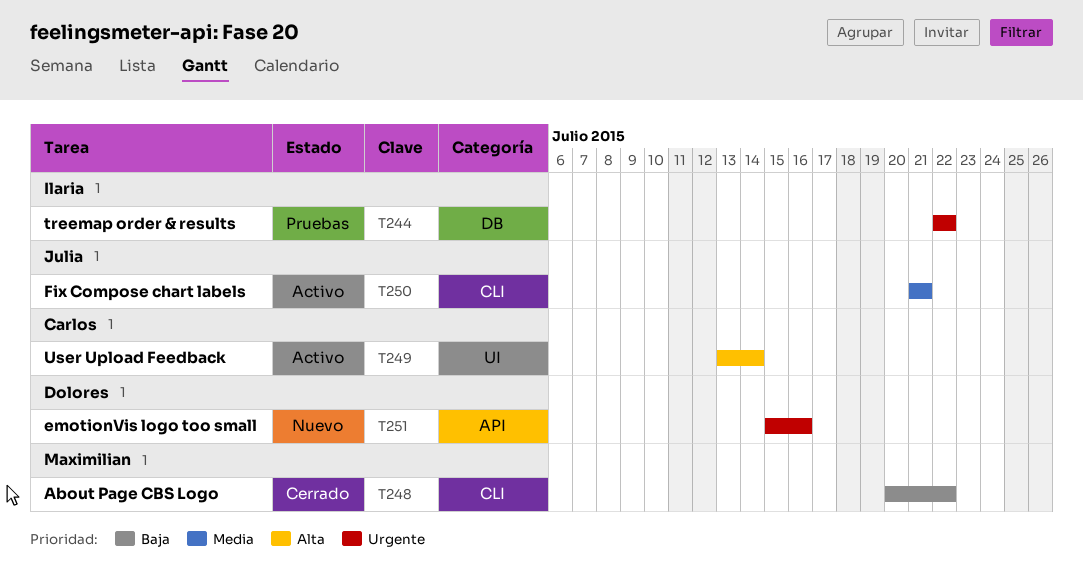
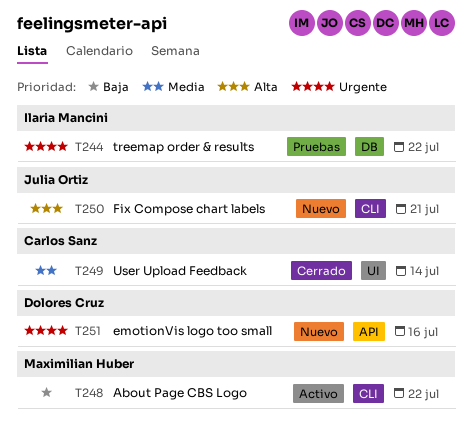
T248, status: Cerrado -> Activo
T249, status: Activo -> Cerrado
T249, priority: Alta -> Media
T250, status: Activo -> Nuevo
T250, priority: Media -> Alta

